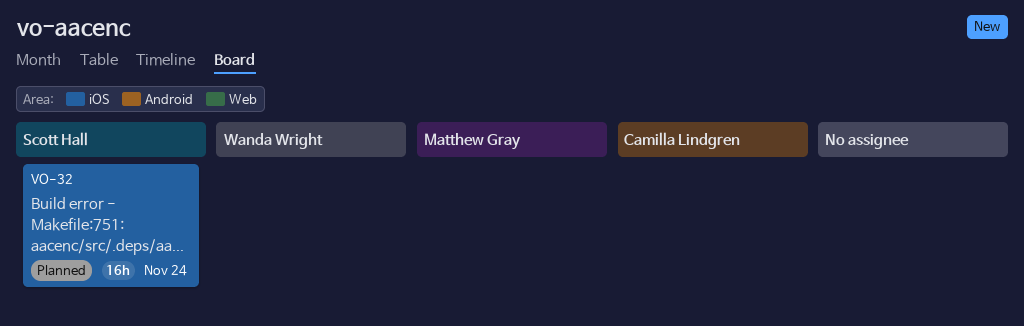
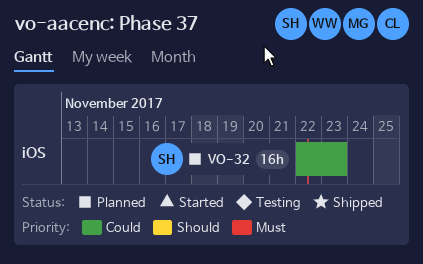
VO-32, due: Nov 24 -> Nov 23

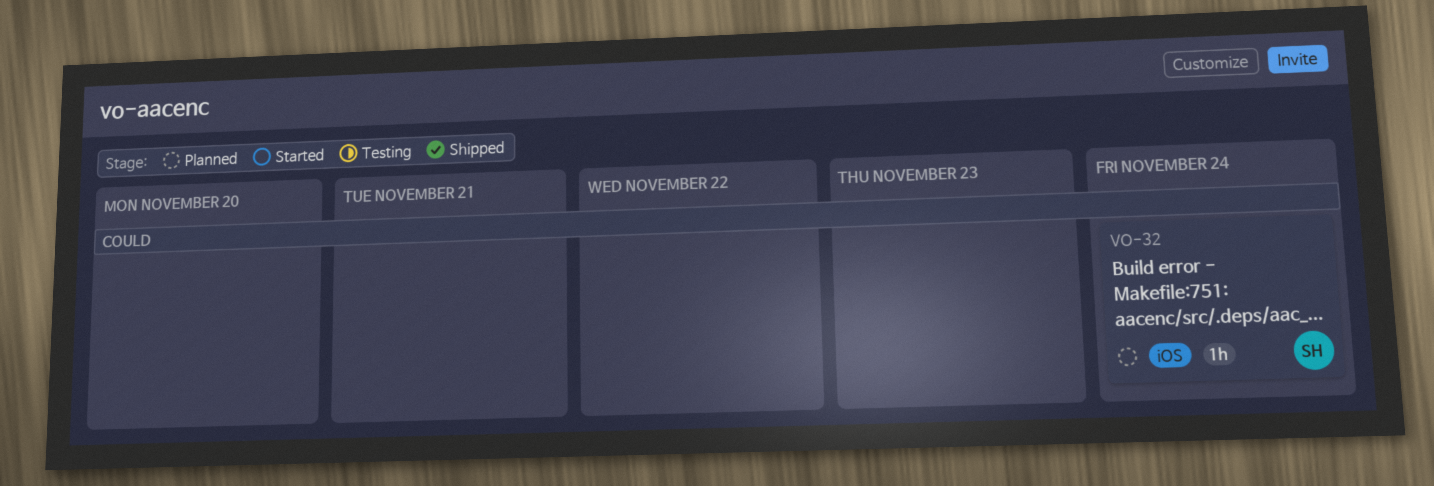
VO-32, estimate: 16h -> 1h
VO-32, due: Nov 23 -> Nov 24

